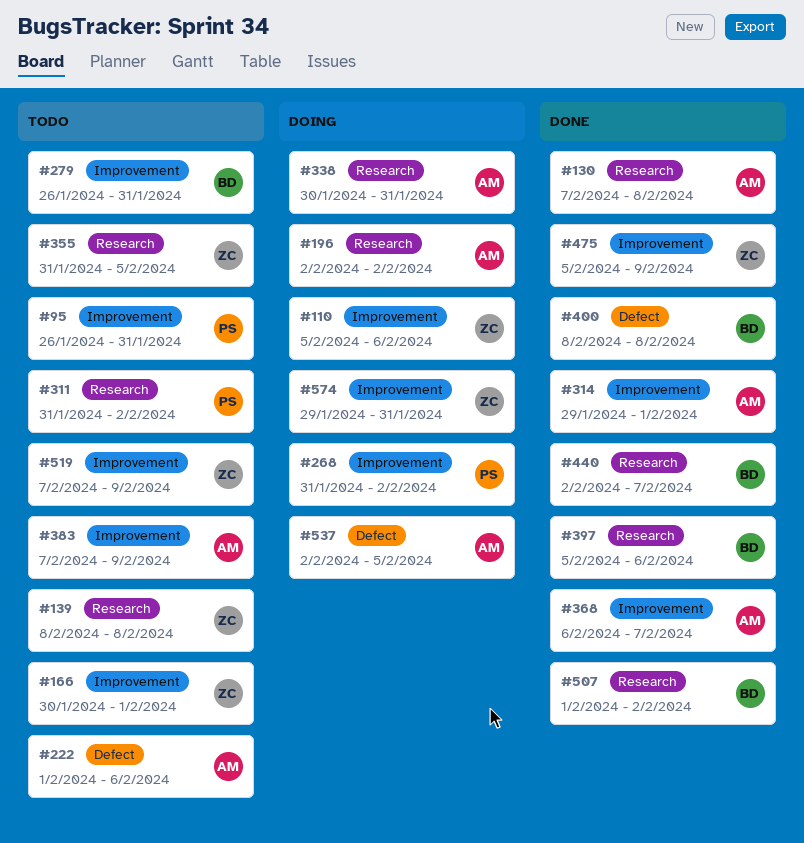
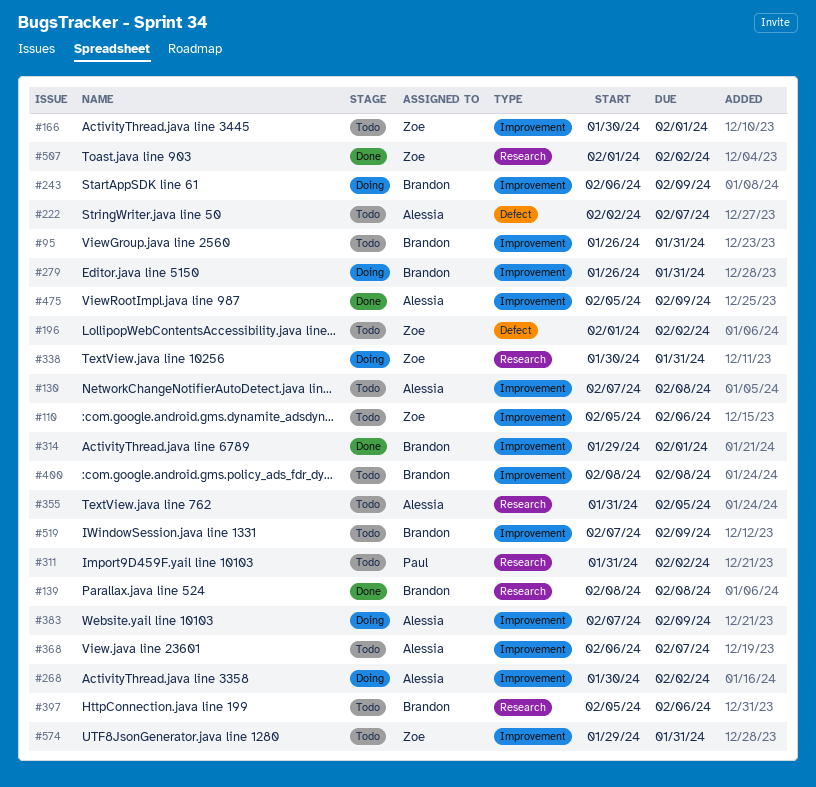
#95, owner: Paul -> Brandon
#110, status: Doing -> Todo
#130, status: Done -> Todo
#130, label: Research -> Improvement
#139, status: Todo -> Done
#139, owner: Zoe -> Brandon
#196, status: Doing -> Todo
#196, owner: Alessia -> Zoe
#196, label: Research -> Defect
#196, start: Feb 2 -> Feb 1
#222, start: Feb 1 -> Feb 2
#222, due: Feb 6 -> Feb 7
#243: none -> present
#268, owner: Paul -> Alessia
#268, start: Jan 31 -> Jan 30
#279, status: Todo -> Doing
#314, owner: Alessia -> Brandon
#338, owner: Alessia -> Zoe
#355, owner: Zoe -> Alessia
#368, status: Done -> Todo
#383, status: Todo -> Doing
#397, status: Done -> Todo
#400, status: Done -> Todo
#400, label: Defect -> Improvement
#440: present -> none
#475, owner: Zoe -> Alessia
#507, owner: Brandon -> Zoe
#519, owner: Zoe -> Brandon
#537: present -> none
#574, status: Doing -> Todo

